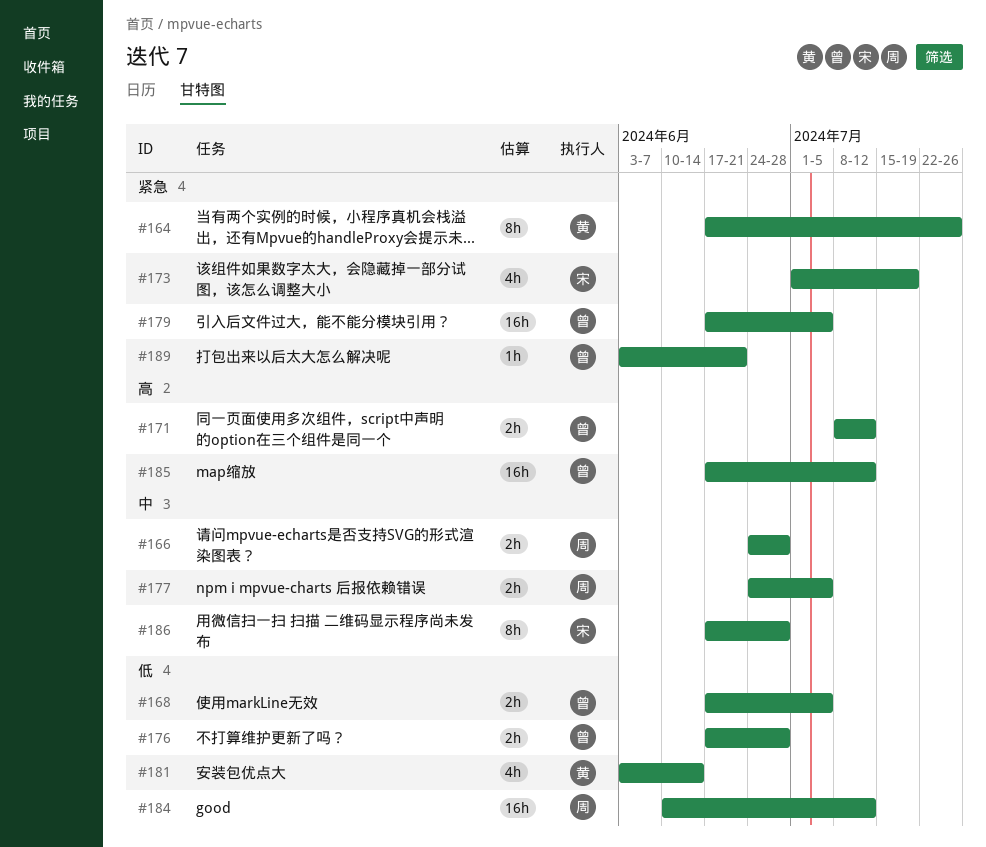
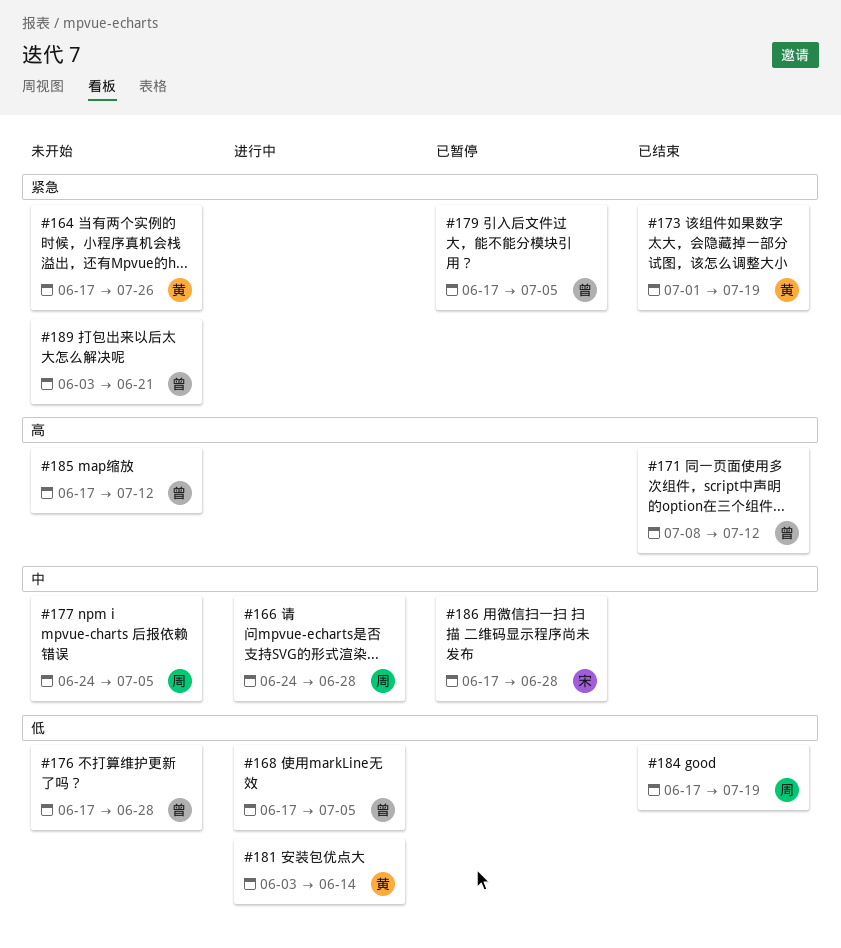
#173, owner: 宋 -> 黄
#184, start: Jun 10 -> Jun 17
#184, due: Jul 12 -> Jul 19

